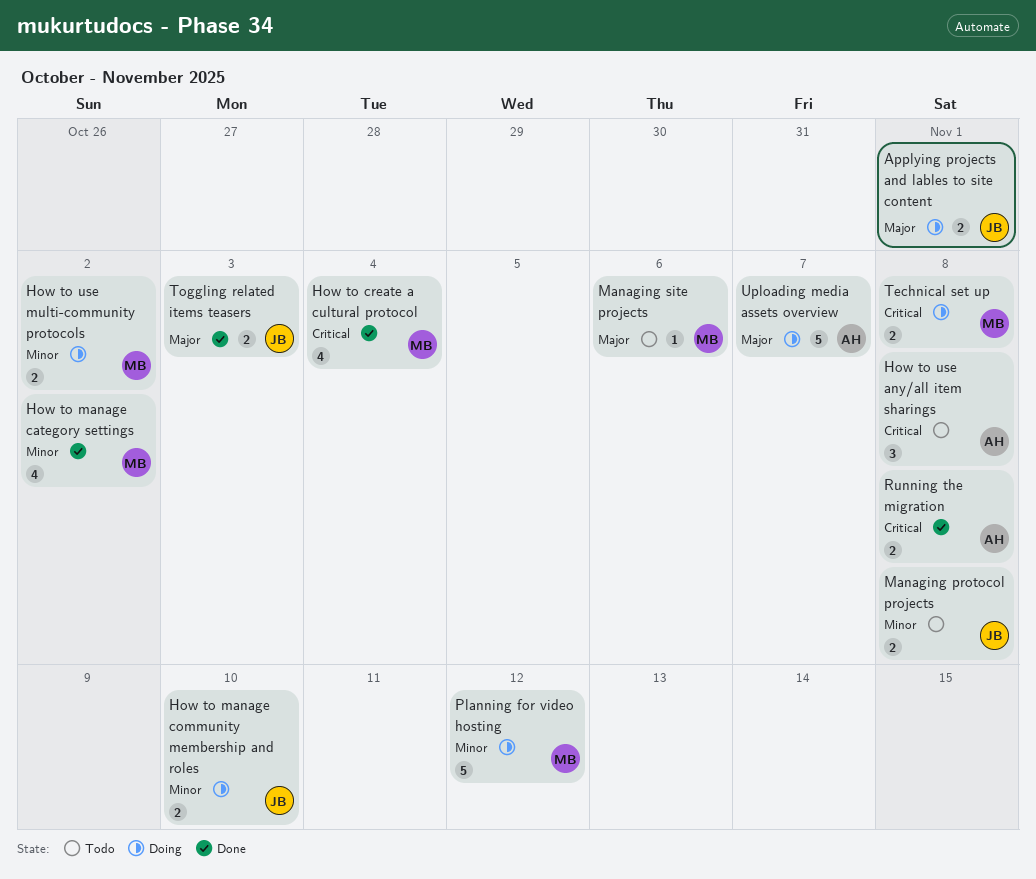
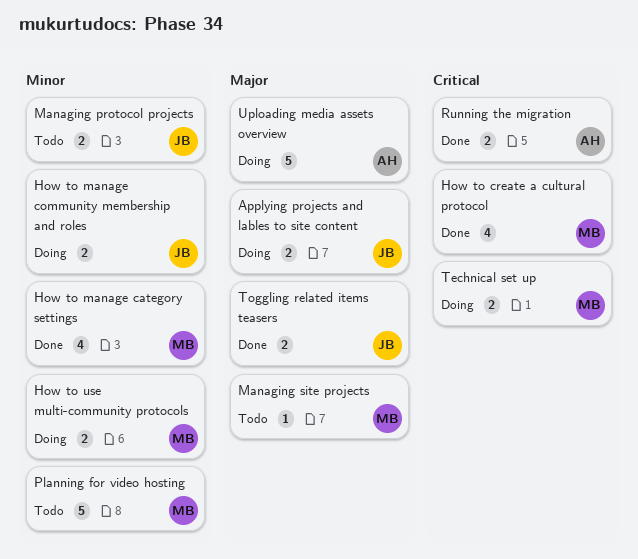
How to use any/all item sharings: present -> none
Planning for video hosting, status: Doing -> Todo

